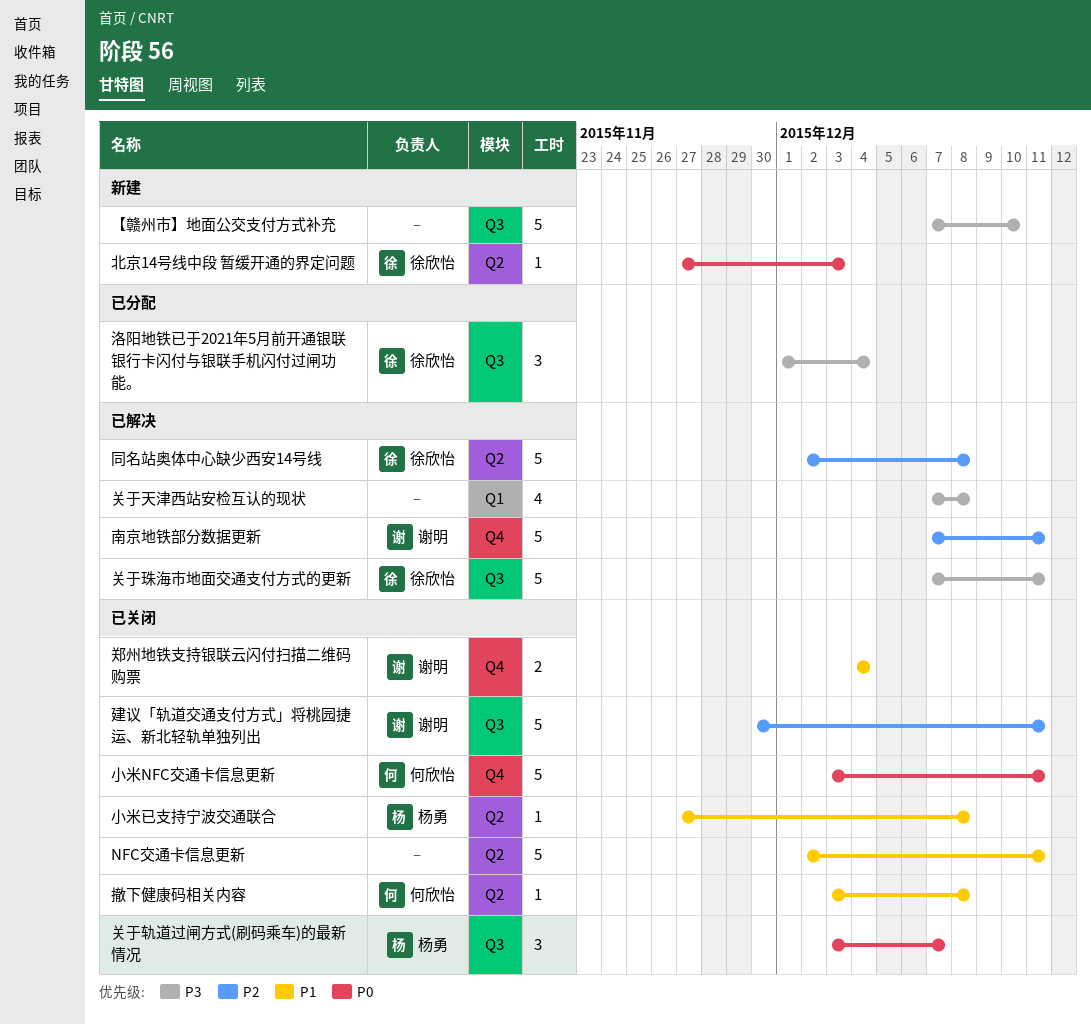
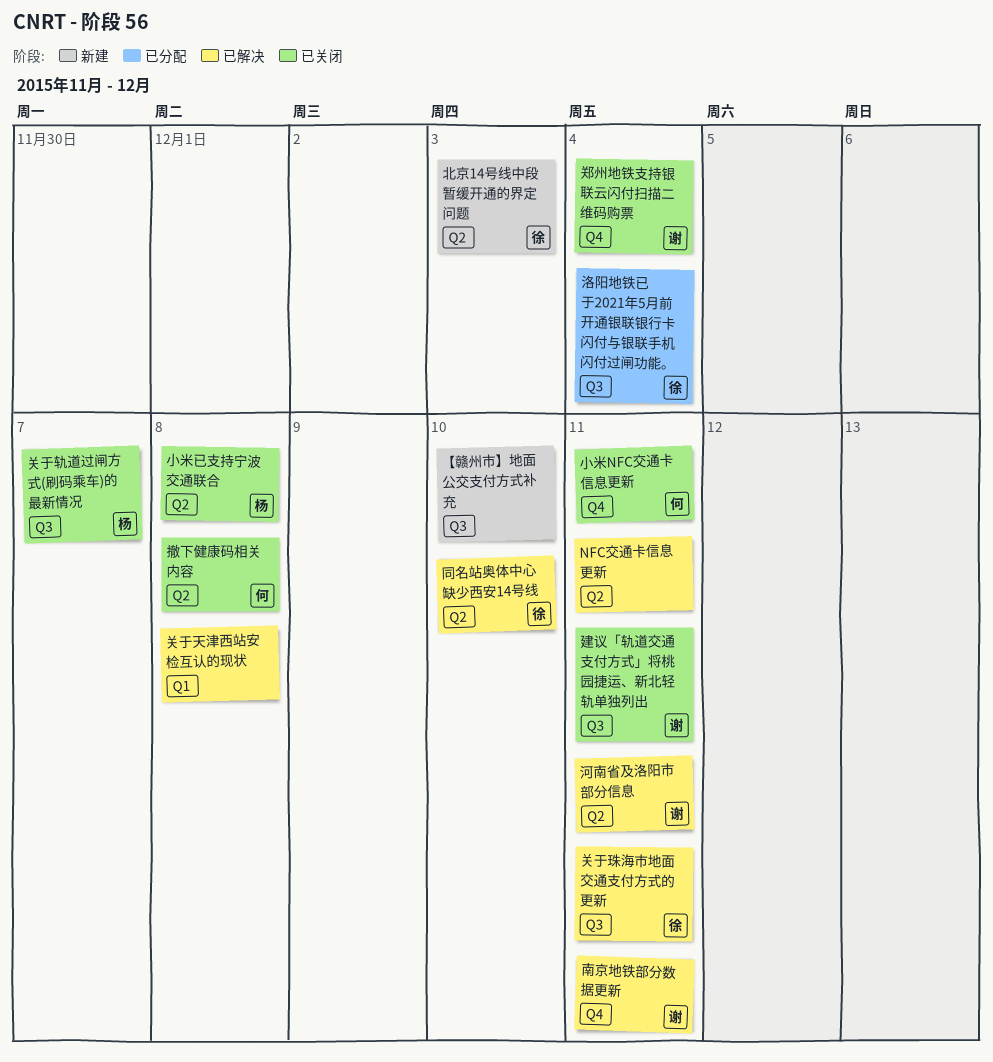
NFC交通卡信息更新, status: 已关闭 -> 已解决
同名站奥体中心缺少西安14号线, due: Dec 8 -> Dec 10
河南省及洛阳市部分信息: none -> present

